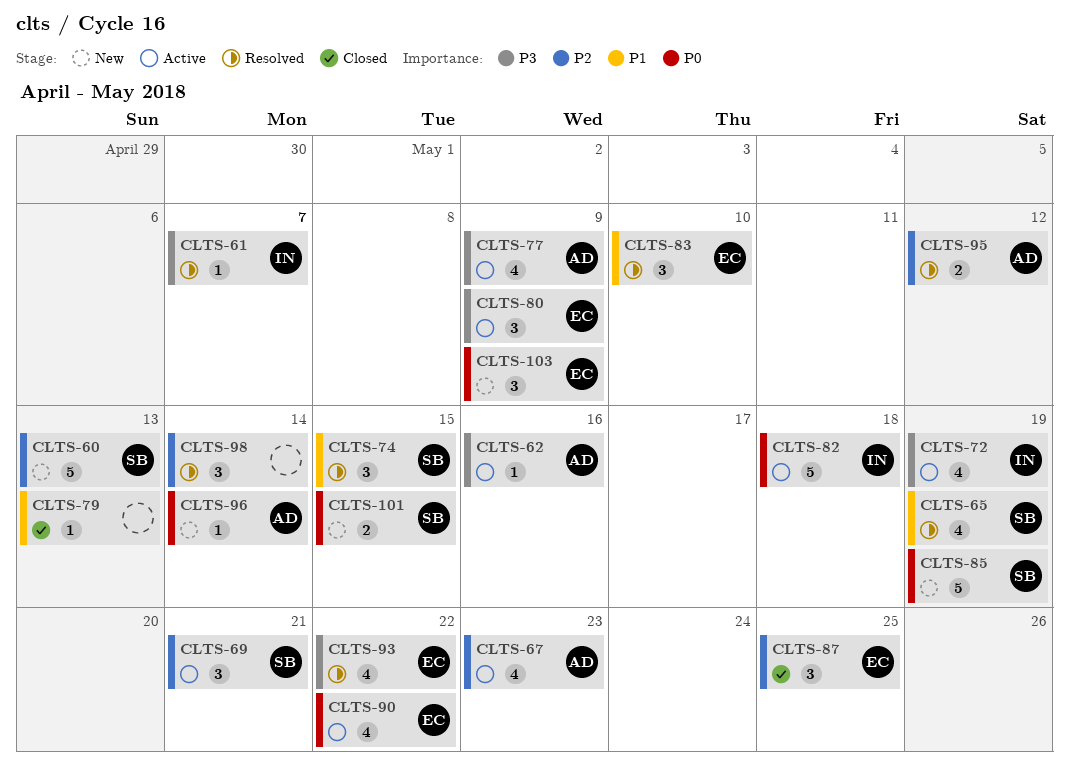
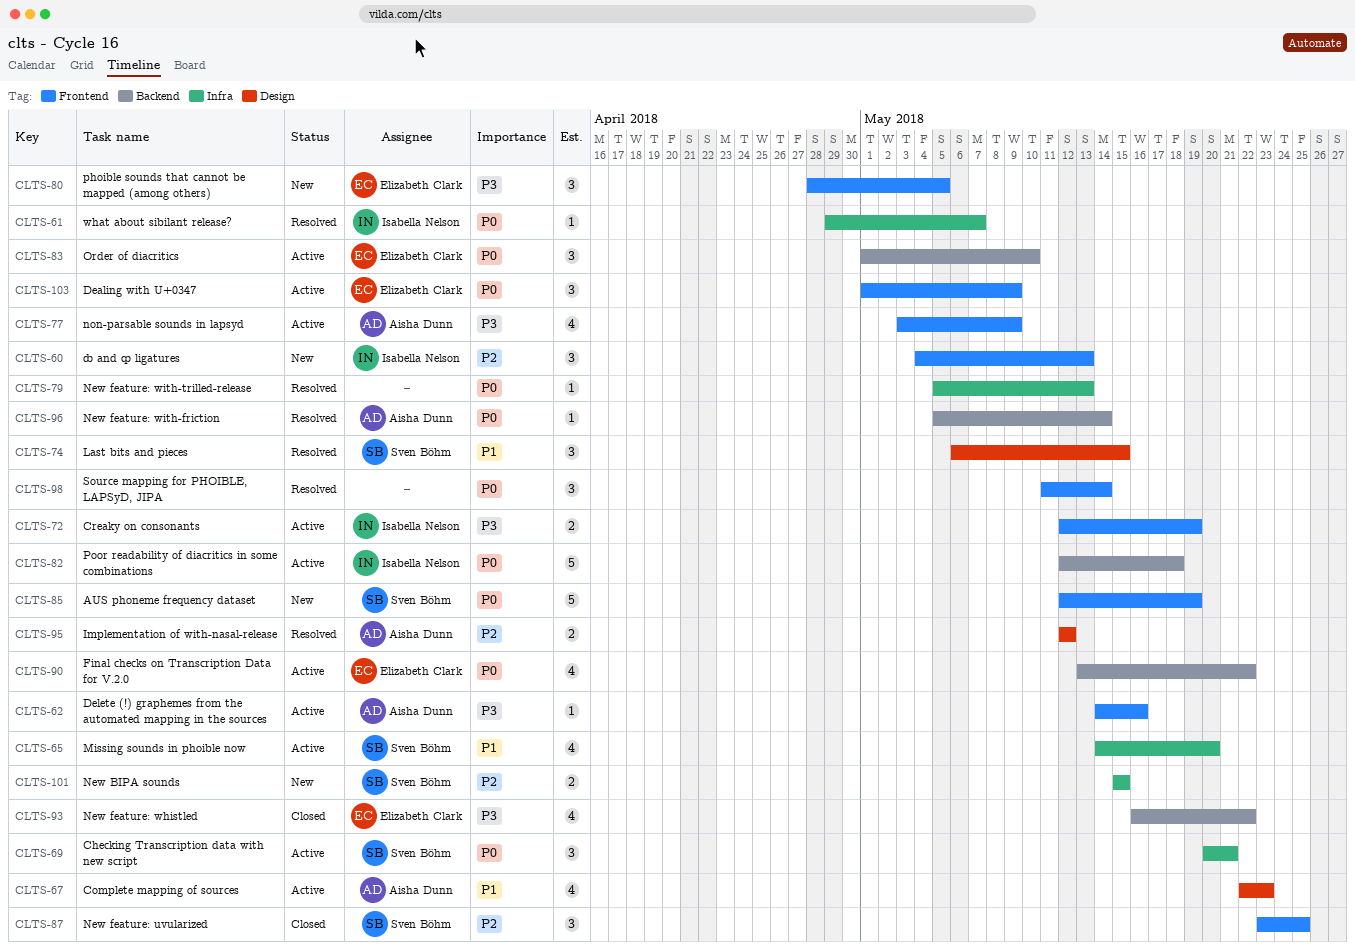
CLTS-60, owner: Sven Böhm -> Isabella Nelson
CLTS-60, estimate: 5 -> 3
CLTS-61, priority: P3 -> P0
CLTS-65, status: Resolved -> Active
CLTS-65, due: May 19 -> May 20
CLTS-67, priority: P2 -> P1
CLTS-69, priority: P2 -> P0
CLTS-72, estimate: 4 -> 2
CLTS-79, status: Closed -> Resolved
CLTS-79, priority: P1 -> P0
CLTS-80, status: Active -> New
CLTS-80, due: May 9 -> May 5
CLTS-83, status: Resolved -> Active
CLTS-83, priority: P1 -> P0
CLTS-87, owner: Elizabeth Clark -> Sven Böhm
CLTS-93, status: Resolved -> Closed
CLTS-96, status: New -> Resolved
CLTS-98, priority: P2 -> P0
CLTS-101, priority: P0 -> P2
CLTS-103, status: New -> Active

